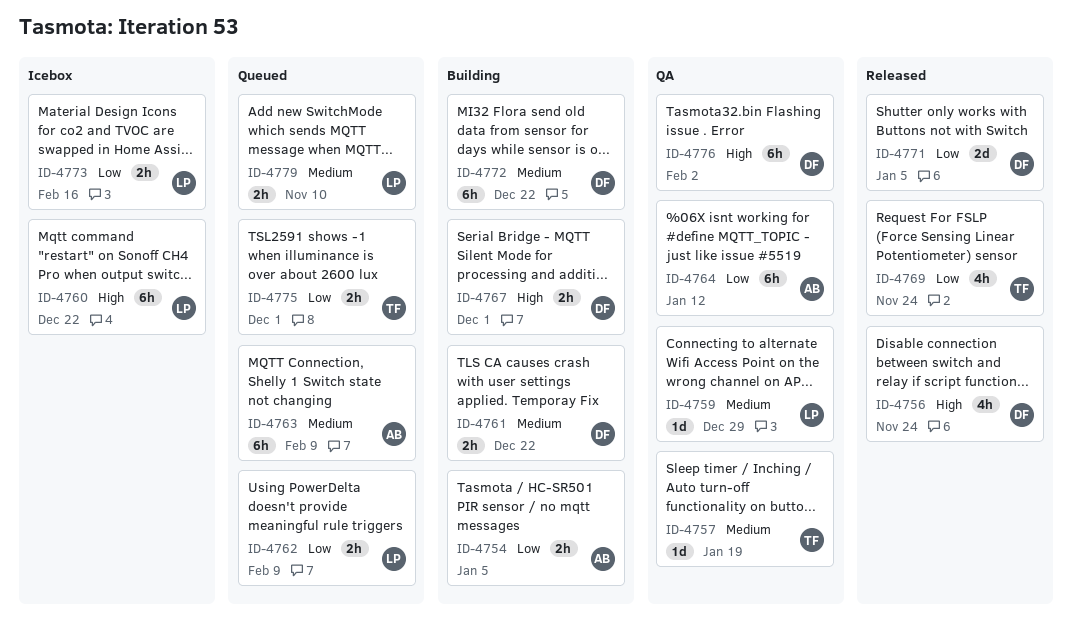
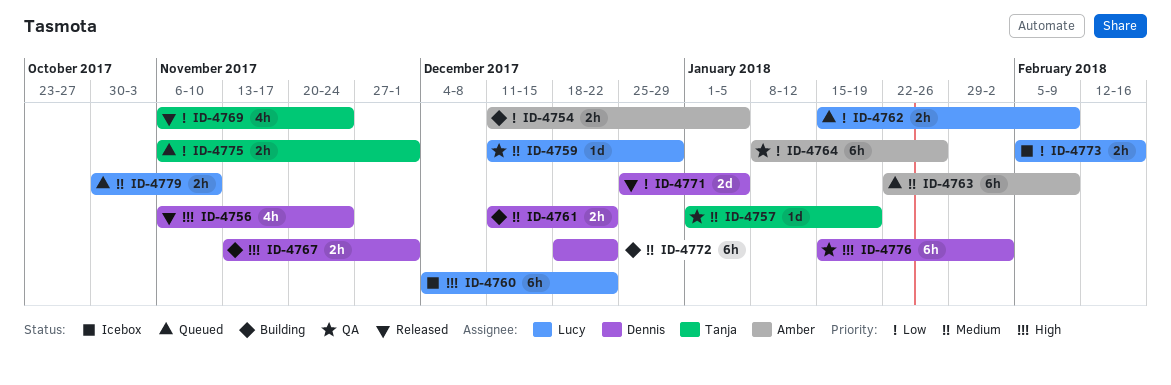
ID-4764, due: Jan 12 -> Jan 26

